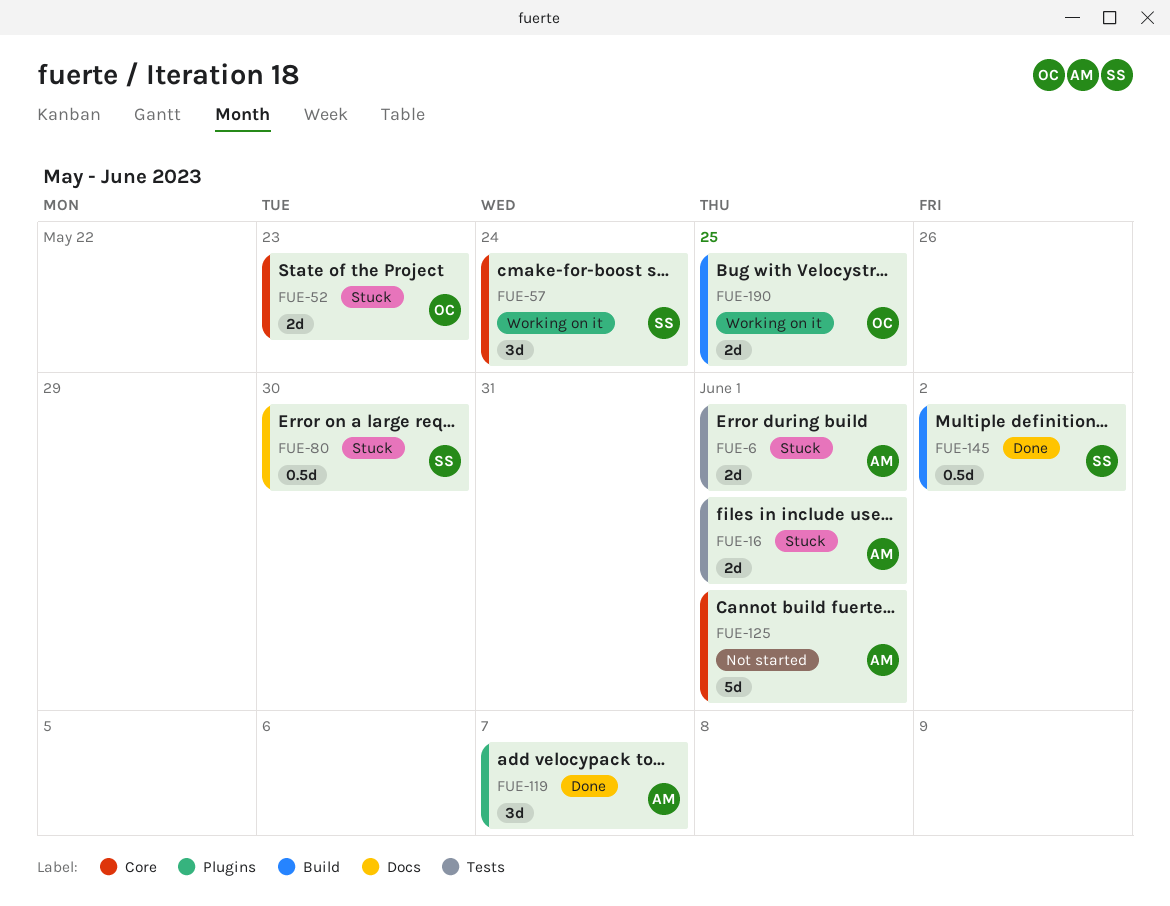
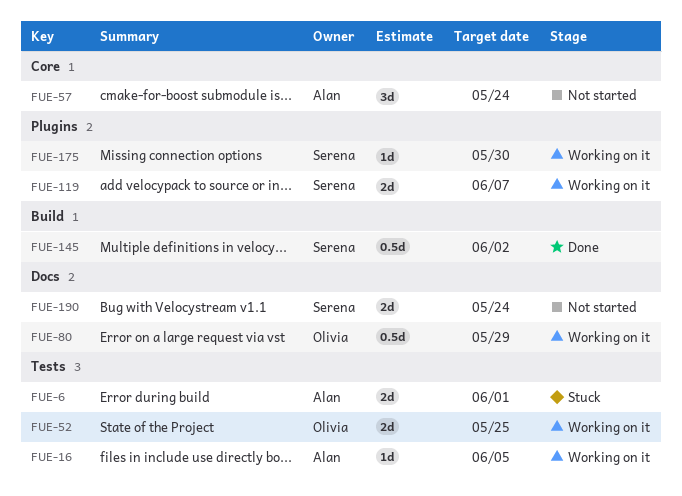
FUE-16, status: Stuck -> Working on it
FUE-16, estimate: 2d -> 1d
FUE-16, due: Jun 1 -> Jun 5
FUE-52, status: Stuck -> Working on it
FUE-52, label: Core -> Tests
FUE-52, due: May 23 -> May 25
FUE-57, status: Working on it -> Not started
FUE-57, owner: Serena -> Alan
FUE-80, status: Stuck -> Working on it
FUE-80, owner: Serena -> Olivia
FUE-80, due: May 30 -> May 29
FUE-119, status: Done -> Working on it
FUE-119, owner: Alan -> Serena
FUE-119, estimate: 3d -> 2d
FUE-125: present -> none
FUE-175: none -> present
FUE-190, status: Working on it -> Not started
FUE-190, owner: Olivia -> Serena
FUE-190, label: Build -> Docs
FUE-190, due: May 25 -> May 24

